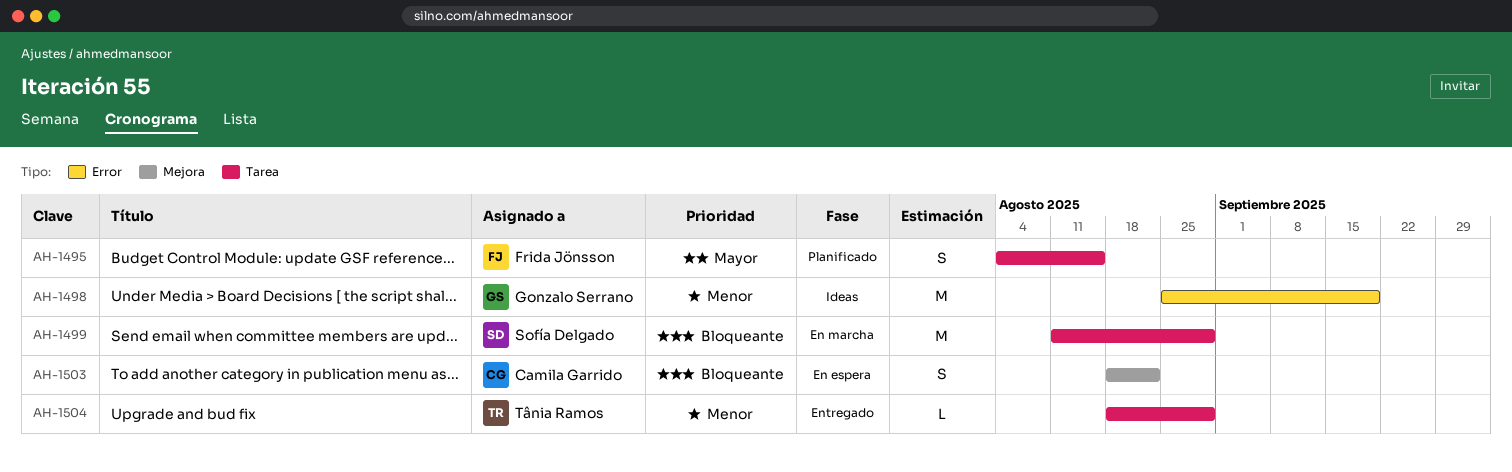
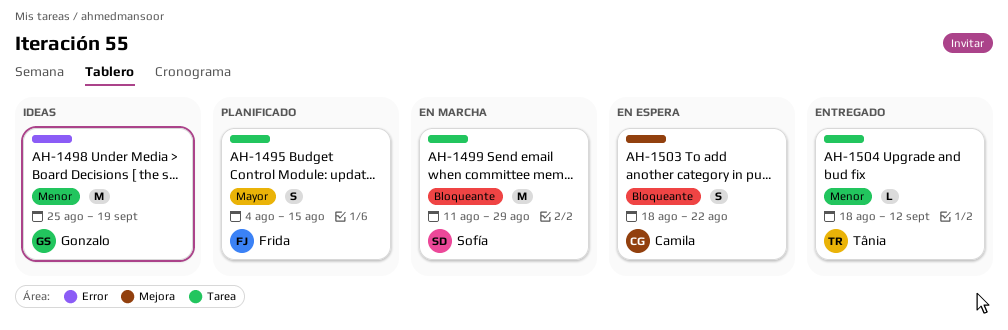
AH-1504, due: Aug 29 -> Sep 12

